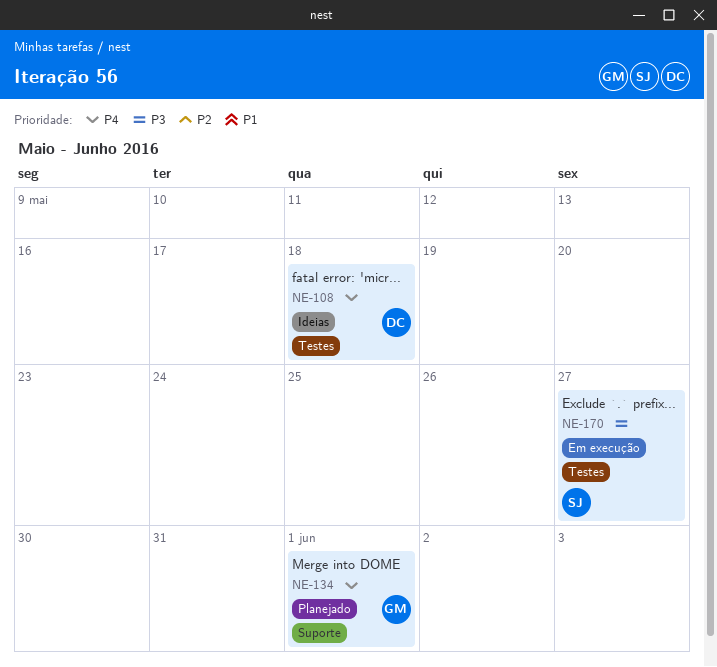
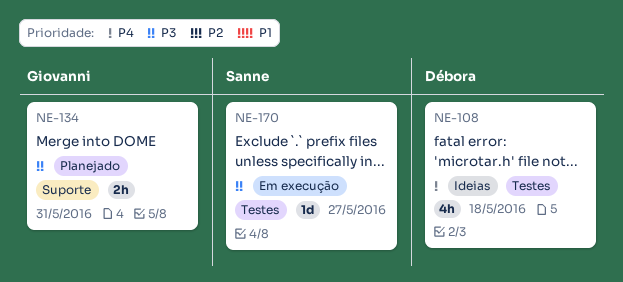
NE-134, priority: P4 -> P3
NE-134, due: Jun 1 -> May 31

